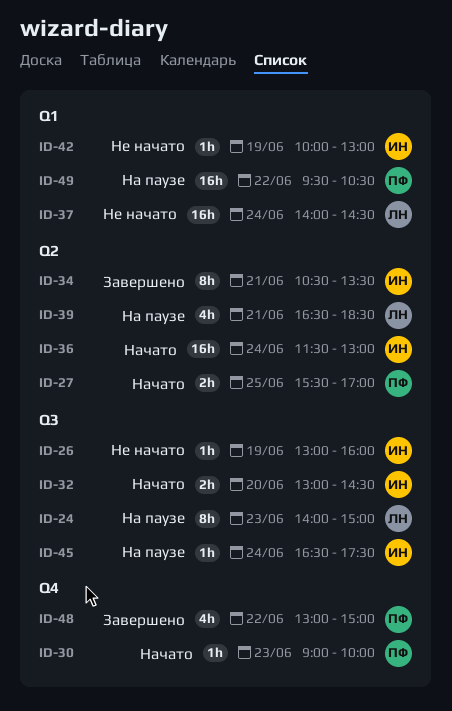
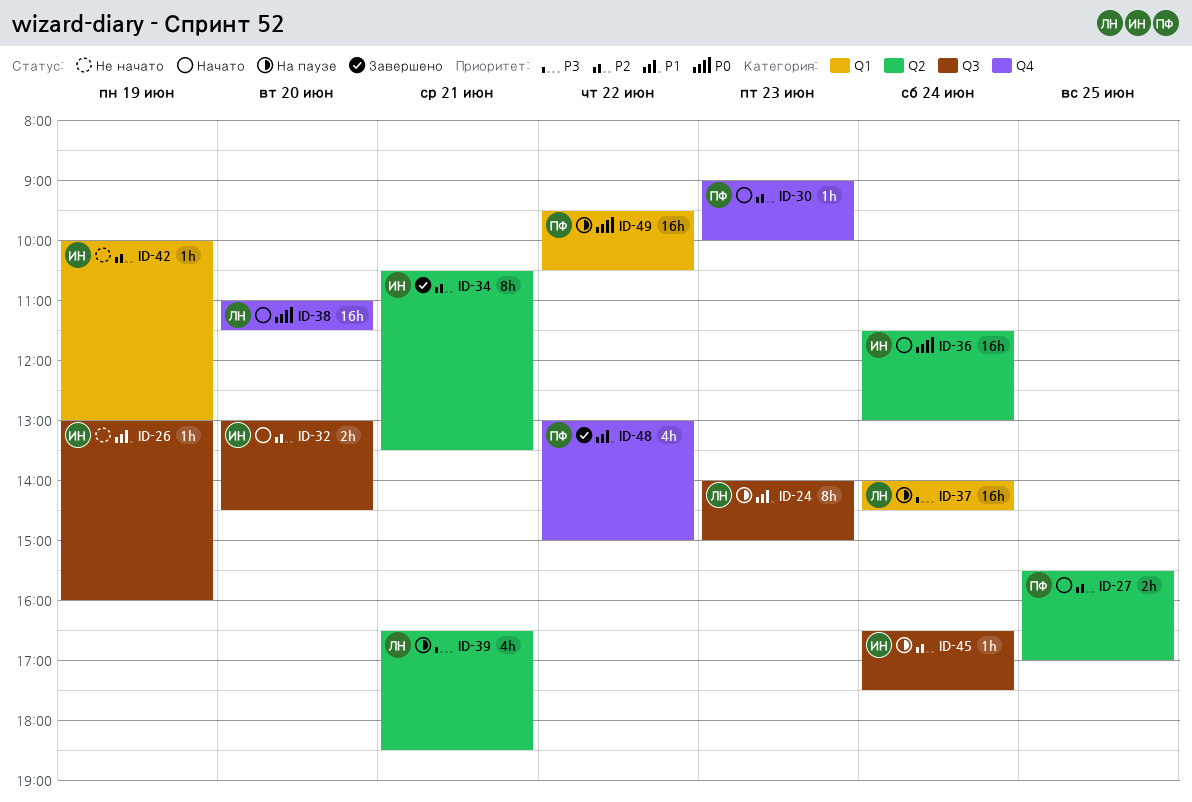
ID-37, status: Не начато -> На паузе
ID-38: none -> present

